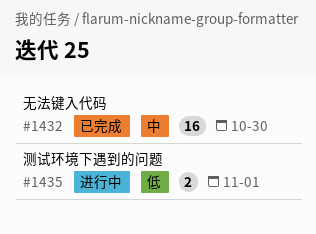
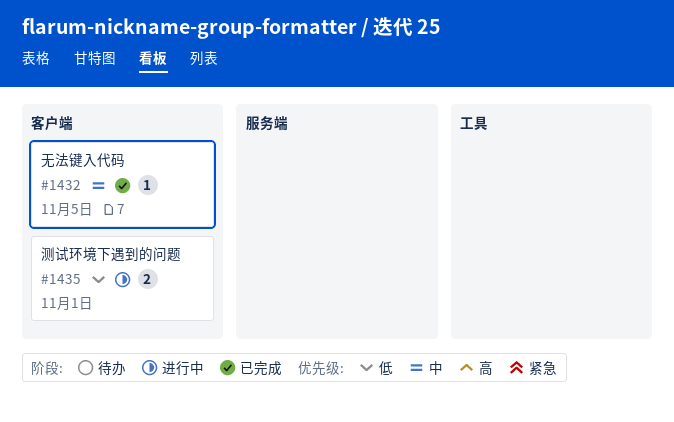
#1432, estimate: 16 -> 1
#1432, due: Oct 30 -> Nov 5

